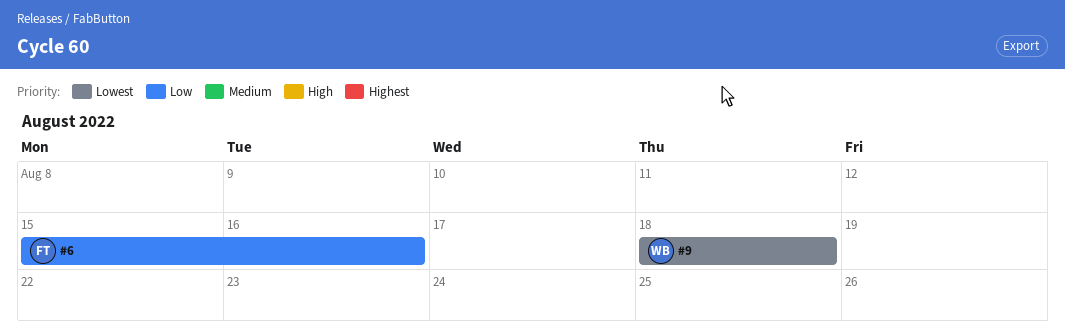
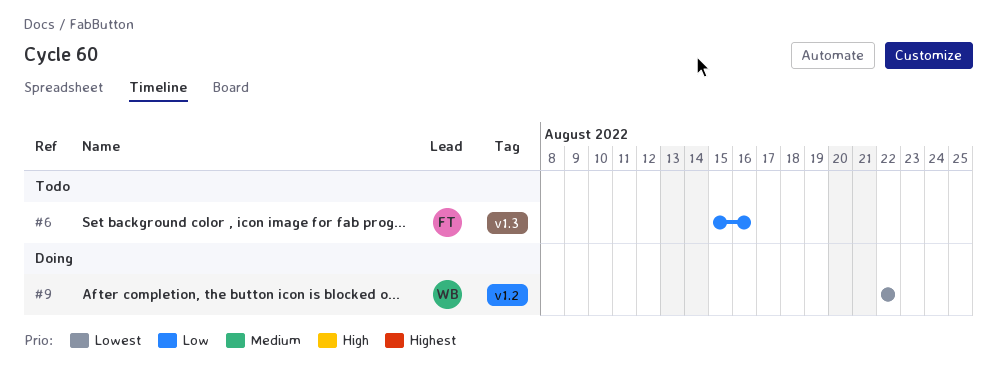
#9, start: Aug 18 -> Aug 22
#9, due: Aug 18 -> Aug 22

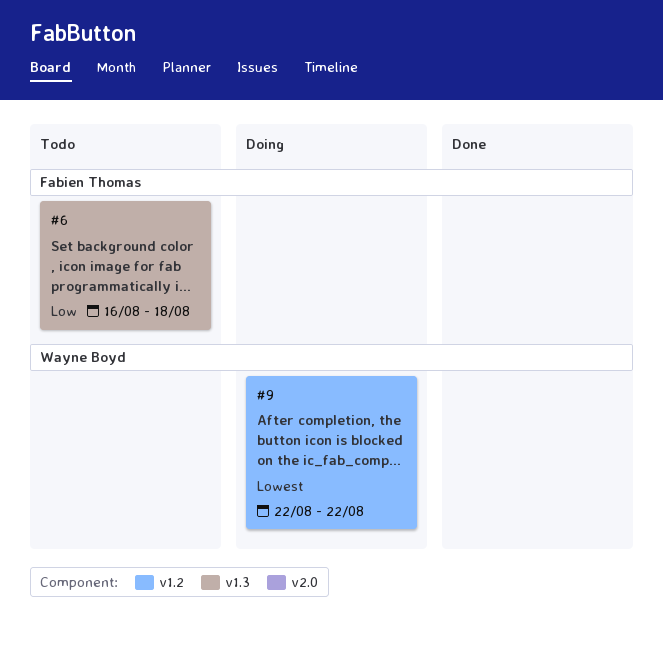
#6, start: Aug 15 -> Aug 16
#6, due: Aug 16 -> Aug 18

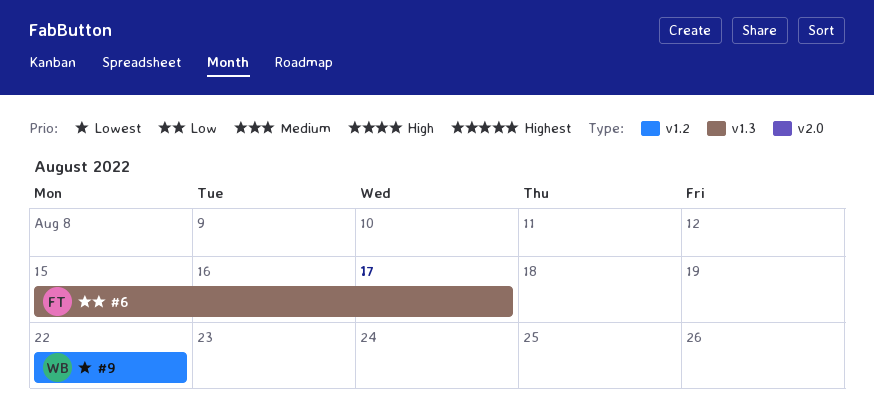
#6, start: Aug 16 -> Aug 15
#6, due: Aug 18 -> Aug 17

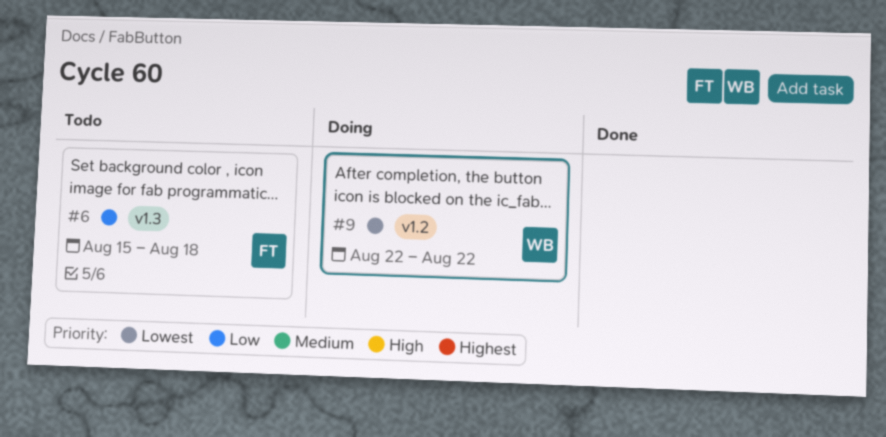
#6, due: Aug 17 -> Aug 18

